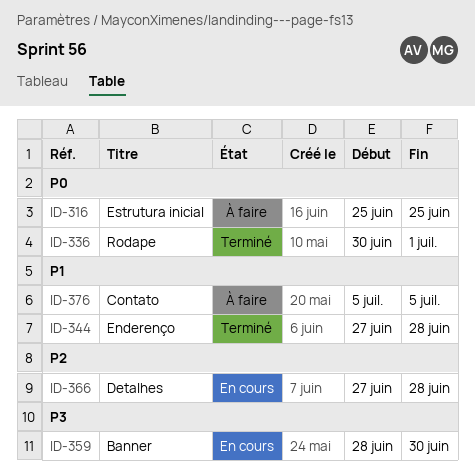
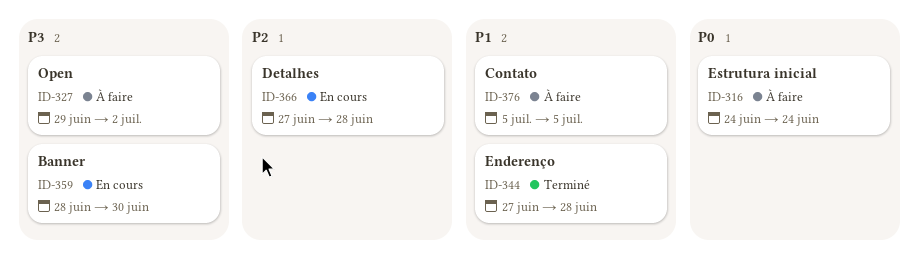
ID-316, start: Jun 25 -> Jun 24
ID-316, due: Jun 25 -> Jun 24
ID-327: none -> present
ID-336: present -> none

